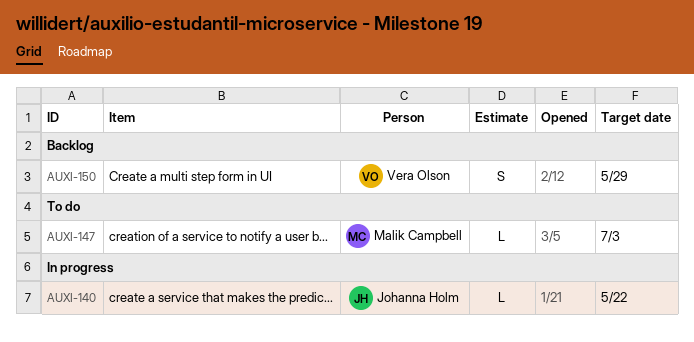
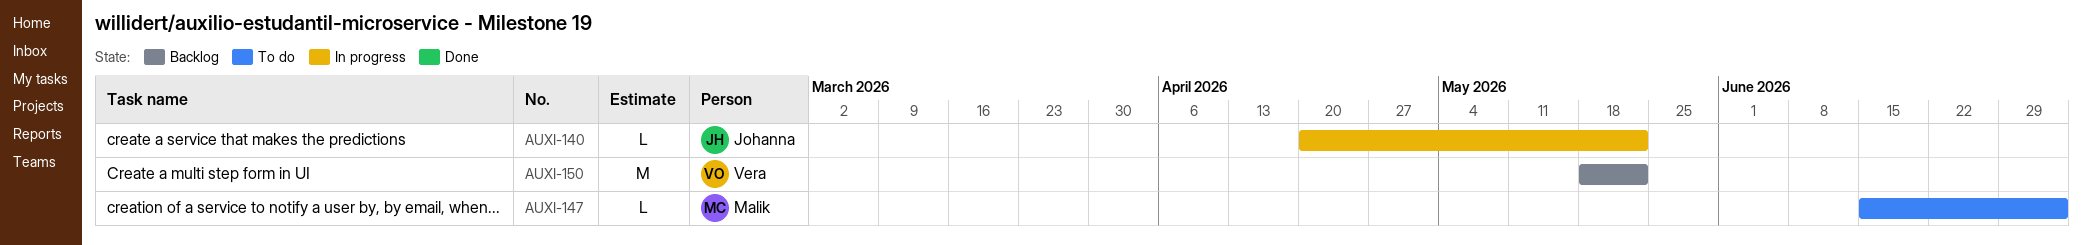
AUXI-150, estimate: S -> M
AUXI-150, due: May 29 -> May 22

